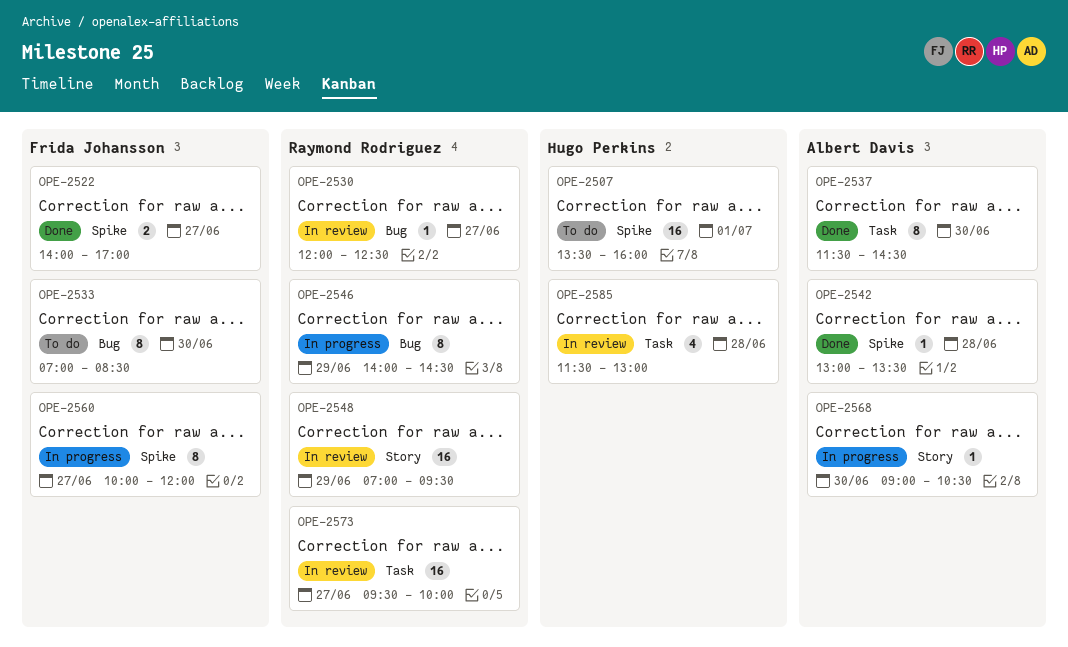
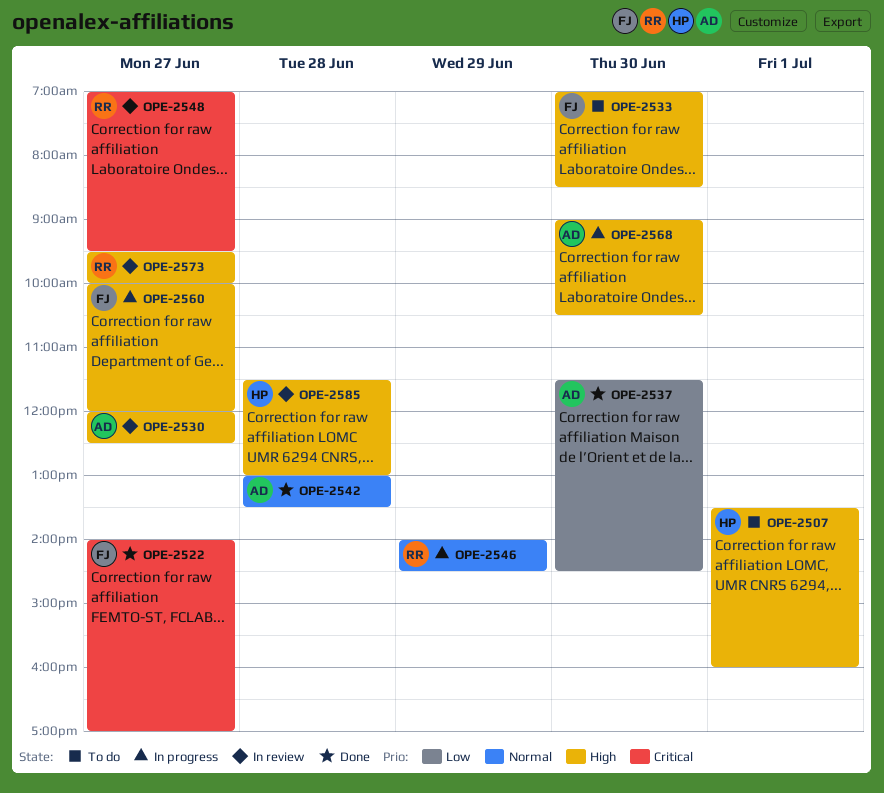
OPE-2530, owner: Raymond Rodriguez -> Albert Davis
OPE-2548, day: Jun 29 -> Jun 27

